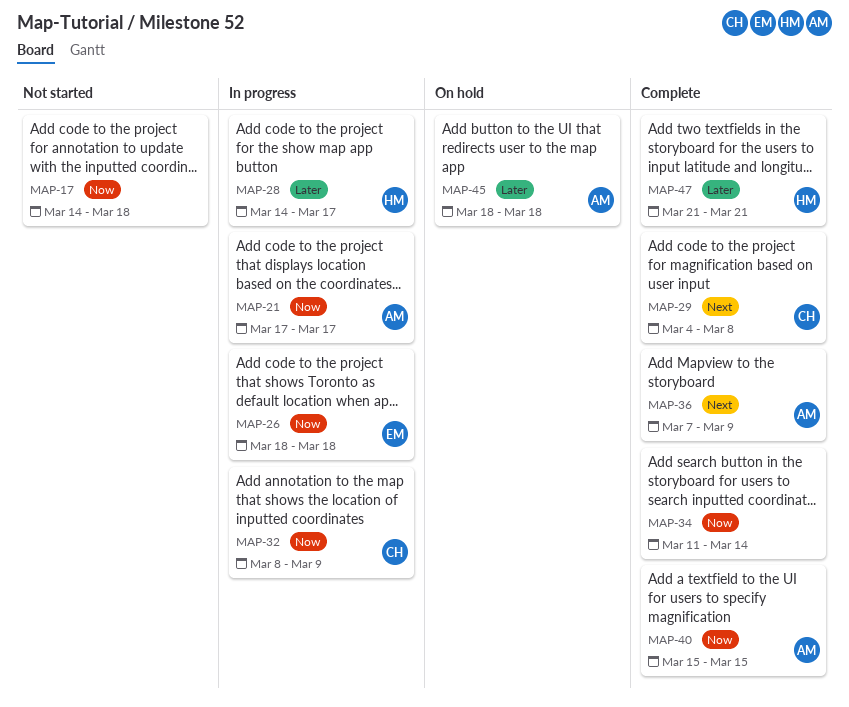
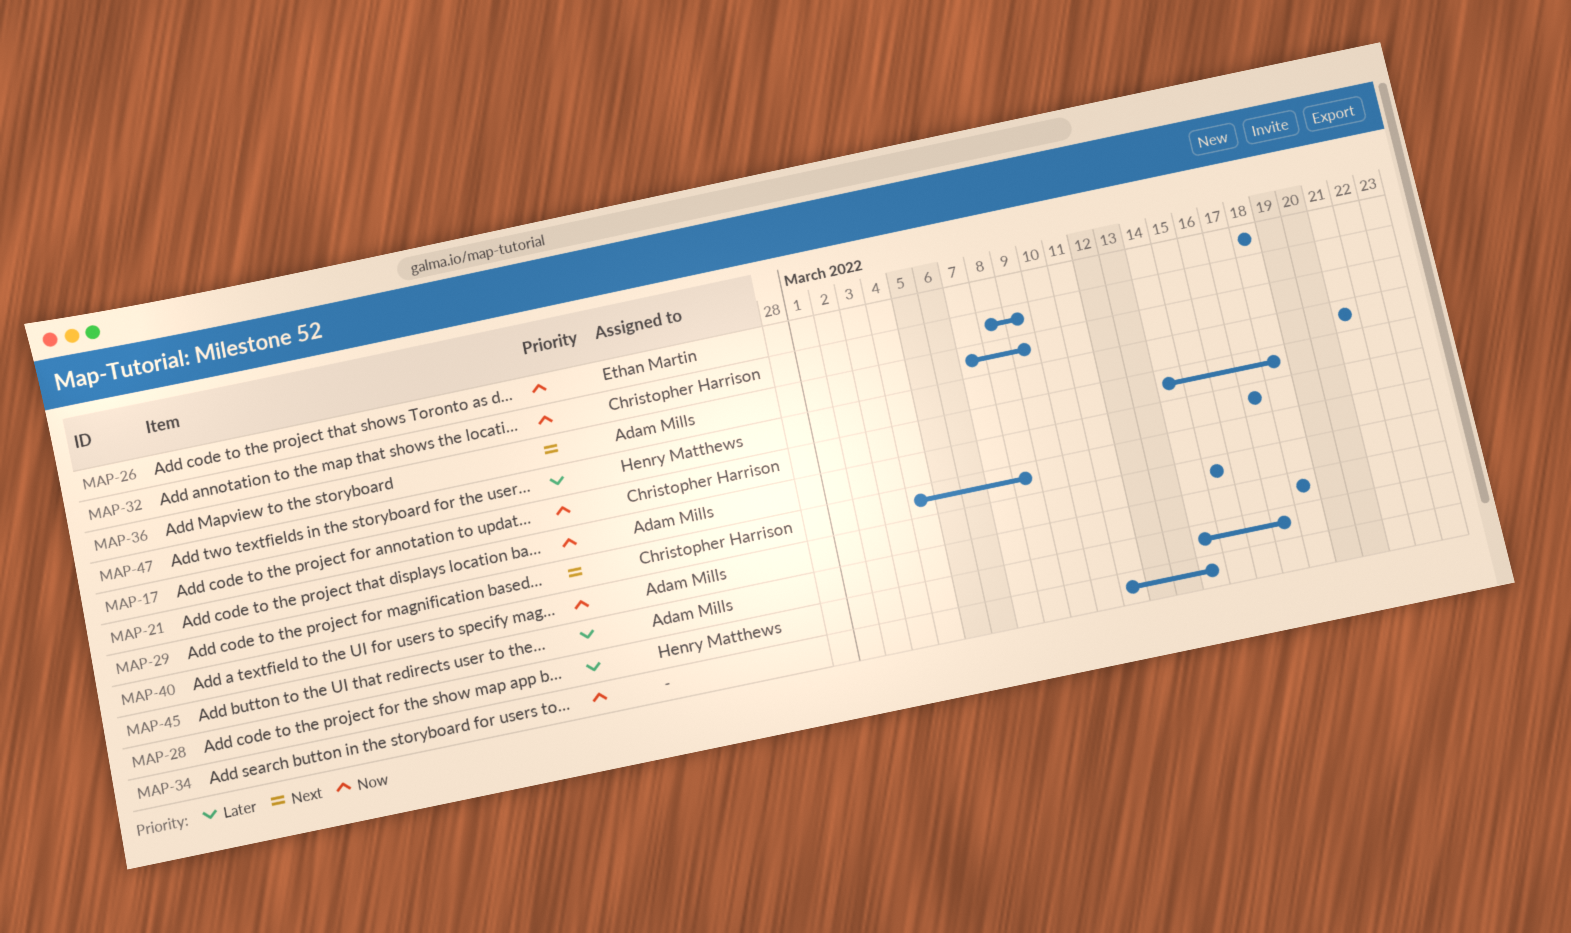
MAP-17, owner: none -> Christopher Harrison

